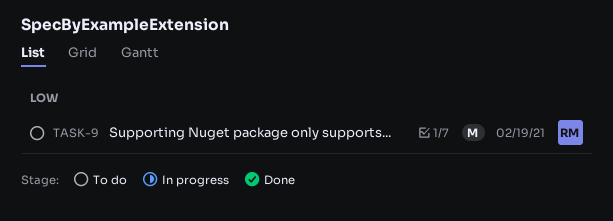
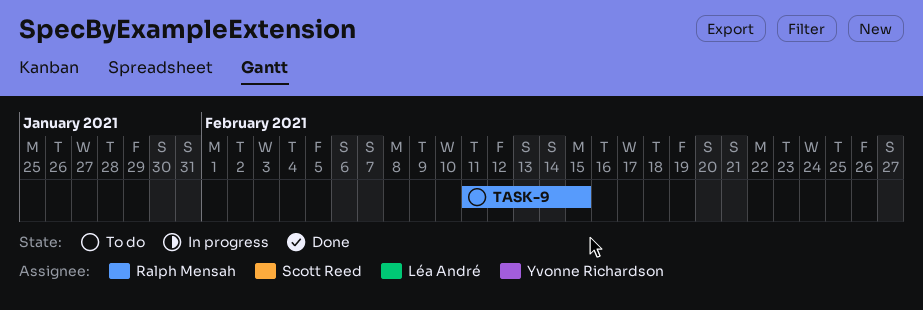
TASK-9, due: Feb 19 -> Feb 15

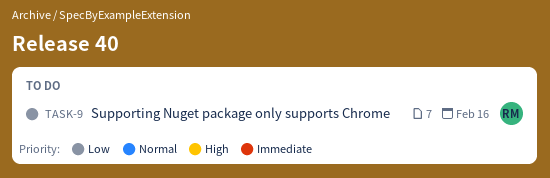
TASK-9, due: Feb 15 -> Feb 16

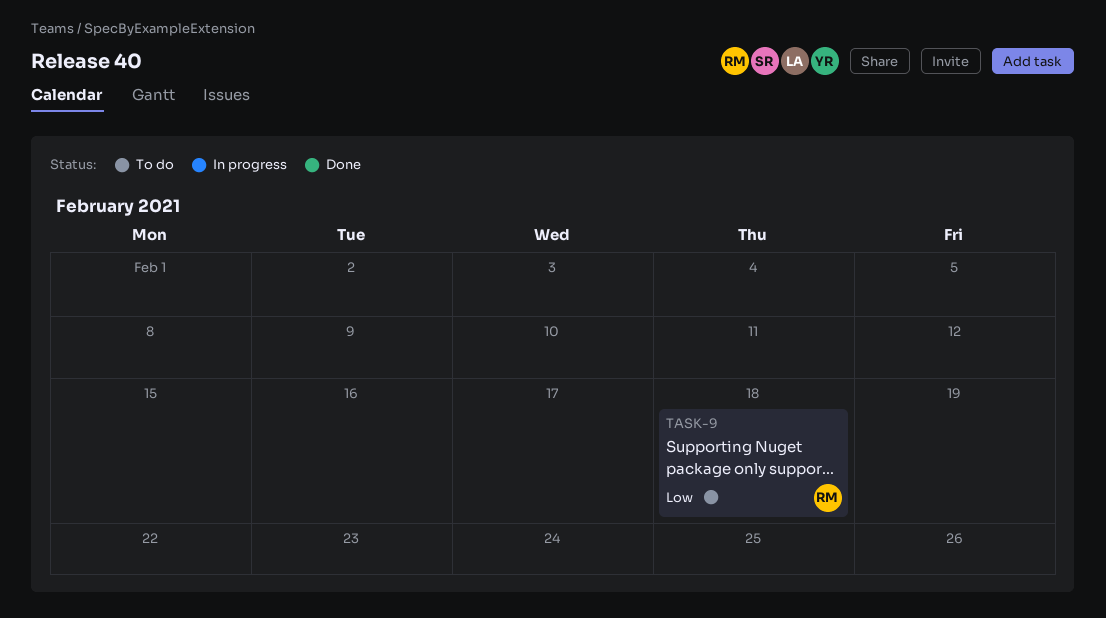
TASK-9, due: Feb 16 -> Feb 18

